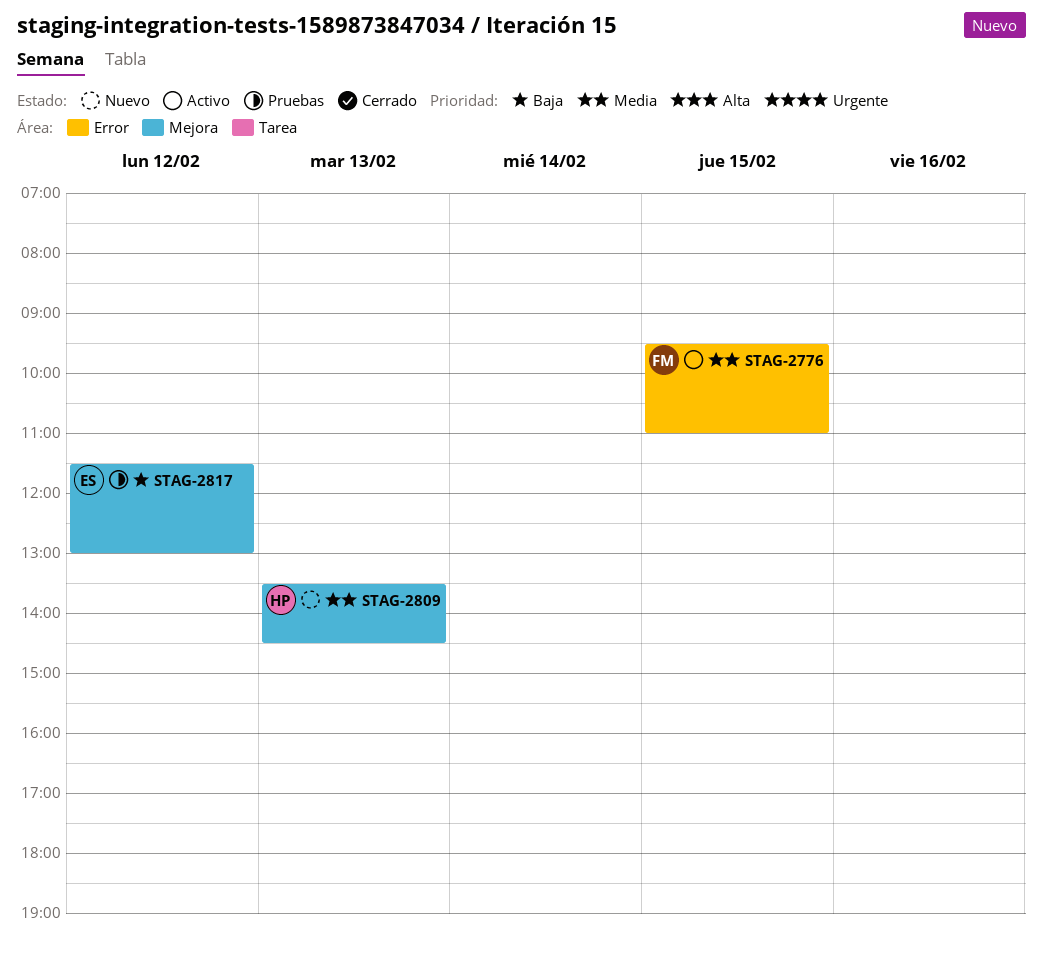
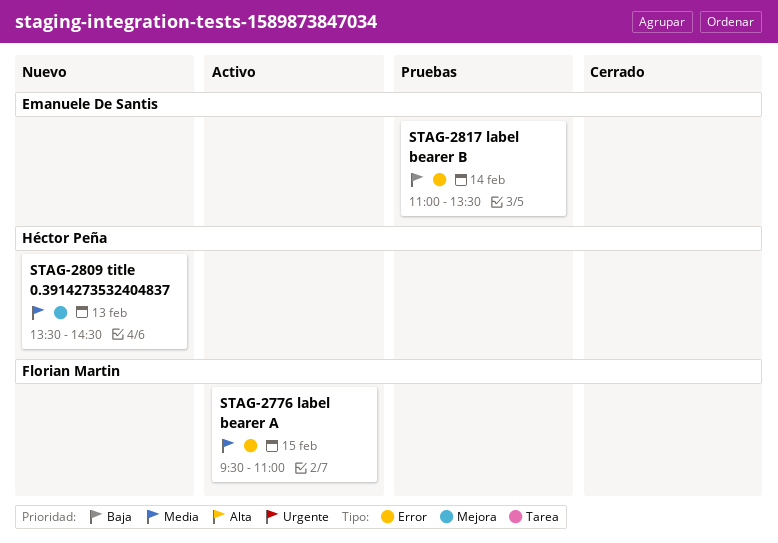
STAG-2817, label: Mejora -> Error
STAG-2817, day: Feb 12 -> Feb 14
STAG-2817, begins: 11:30 -> 11:00
STAG-2817, ends: 13:00 -> 13:30

